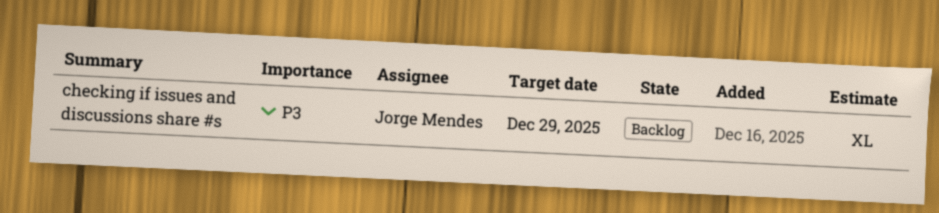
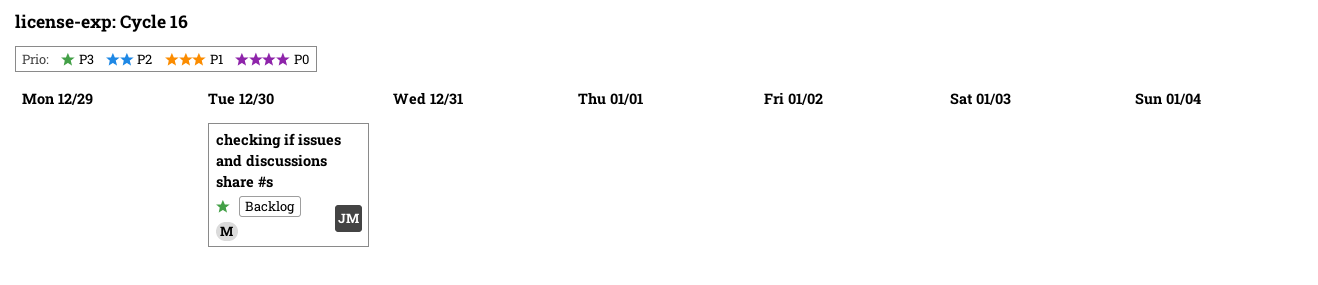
checking if issues and discussions share #s, estimate: XL -> M
checking if issues and discussions share #s, due: Dec 29 -> Dec 30

